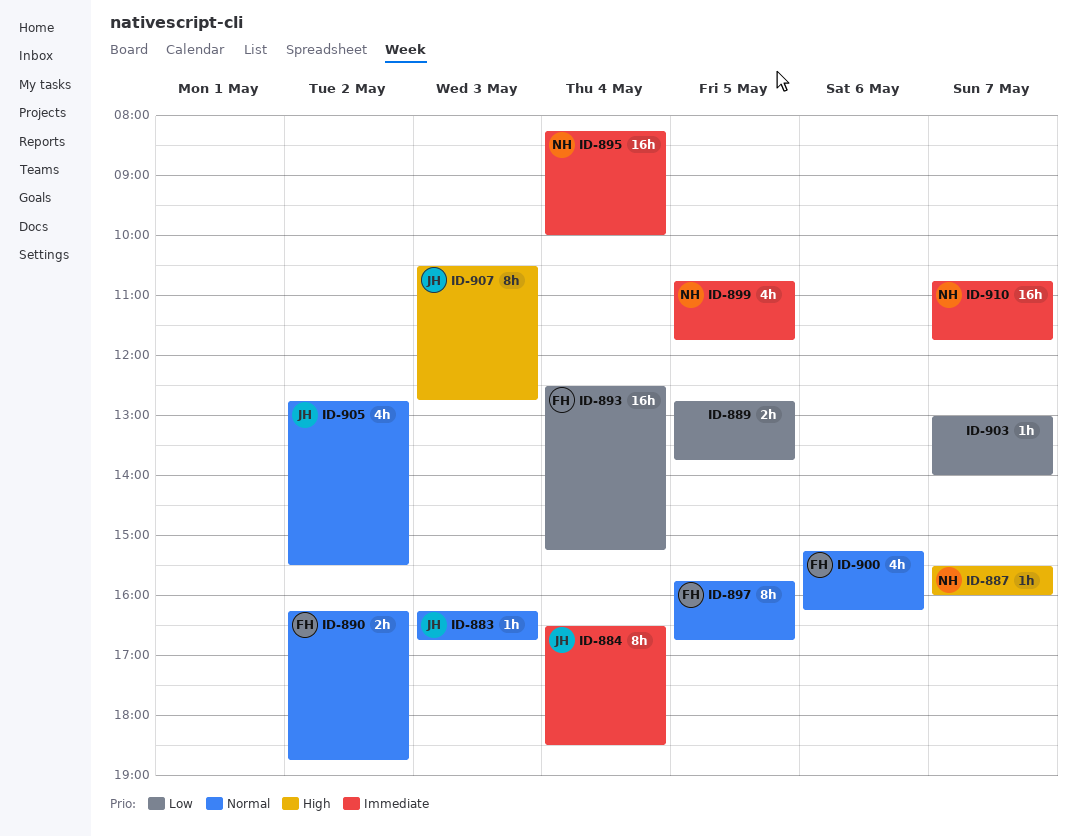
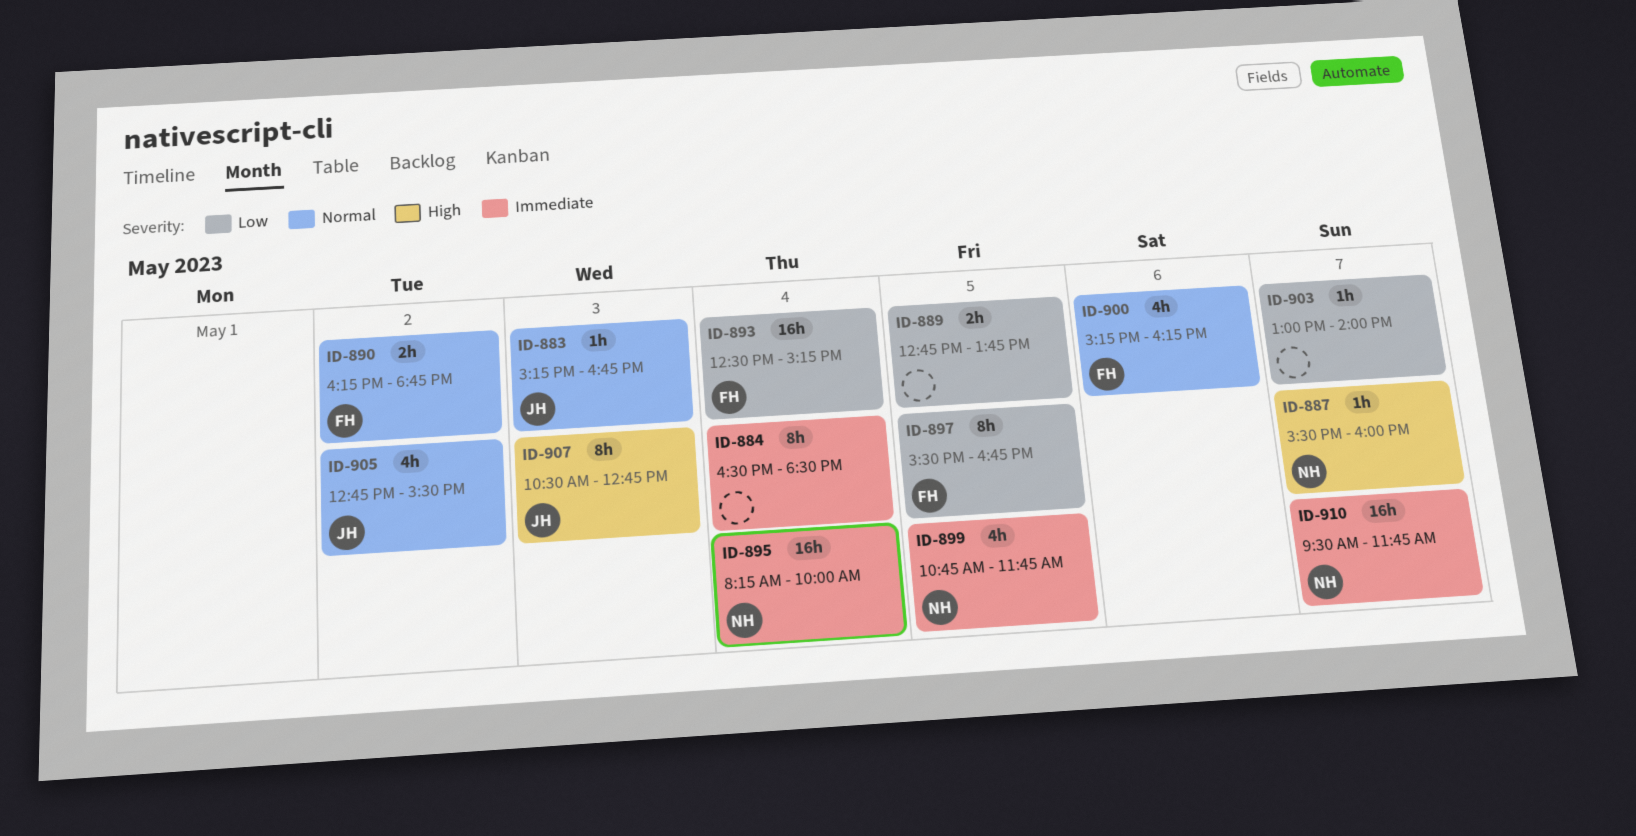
ID-883, begins: 16:15 -> 15:15
ID-884, owner: JH -> none
ID-897, priority: Normal -> Low
ID-897, begins: 15:45 -> 15:30
ID-910, begins: 10:45 -> 09:30

